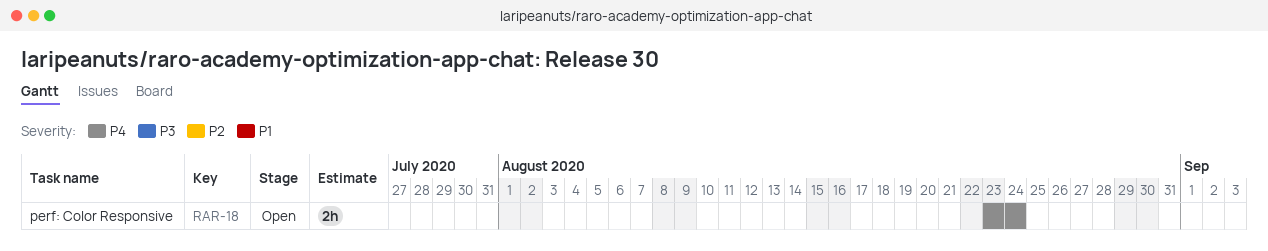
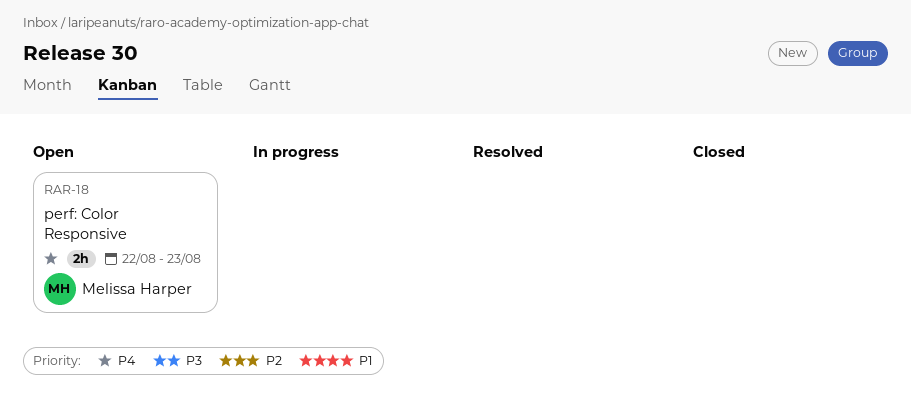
RAR-18, start: Aug 23 -> Aug 22
RAR-18, due: Aug 24 -> Aug 23

